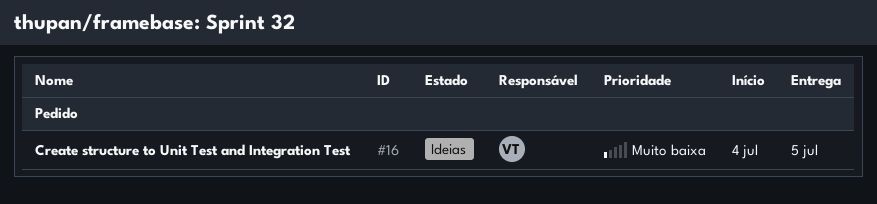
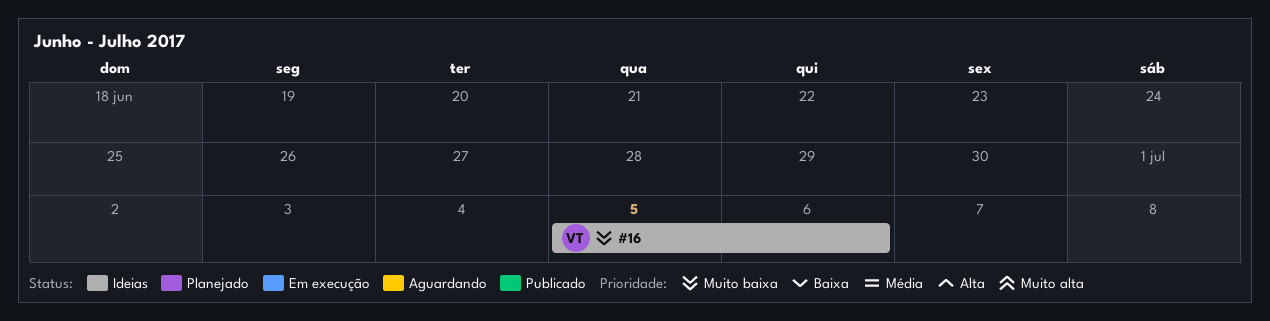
#16, start: Jul 4 -> Jul 5
#16, due: Jul 5 -> Jul 6

